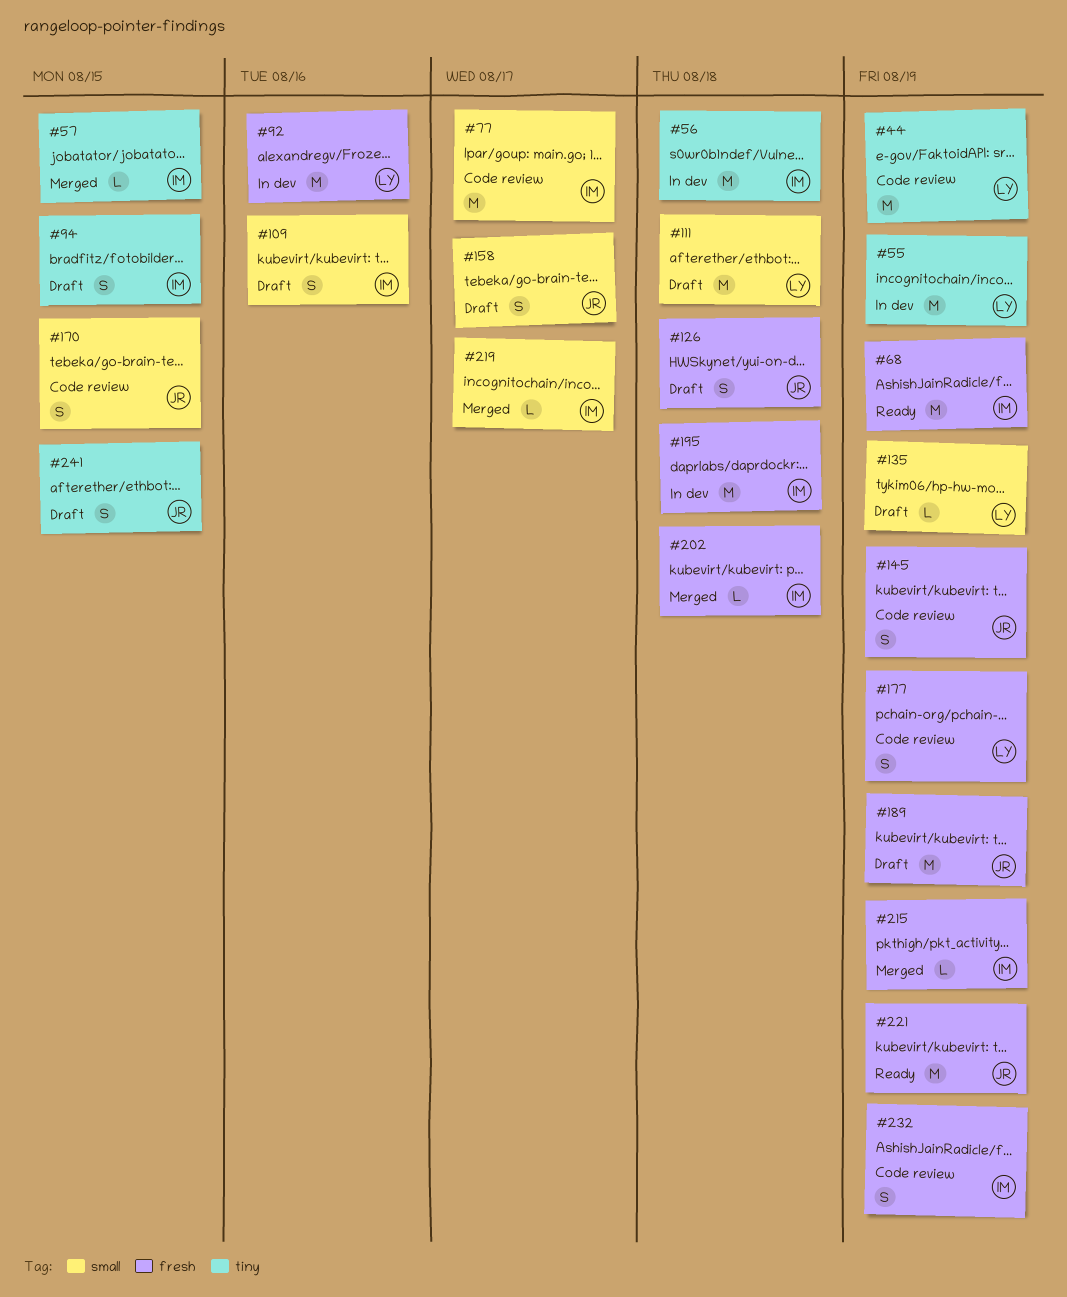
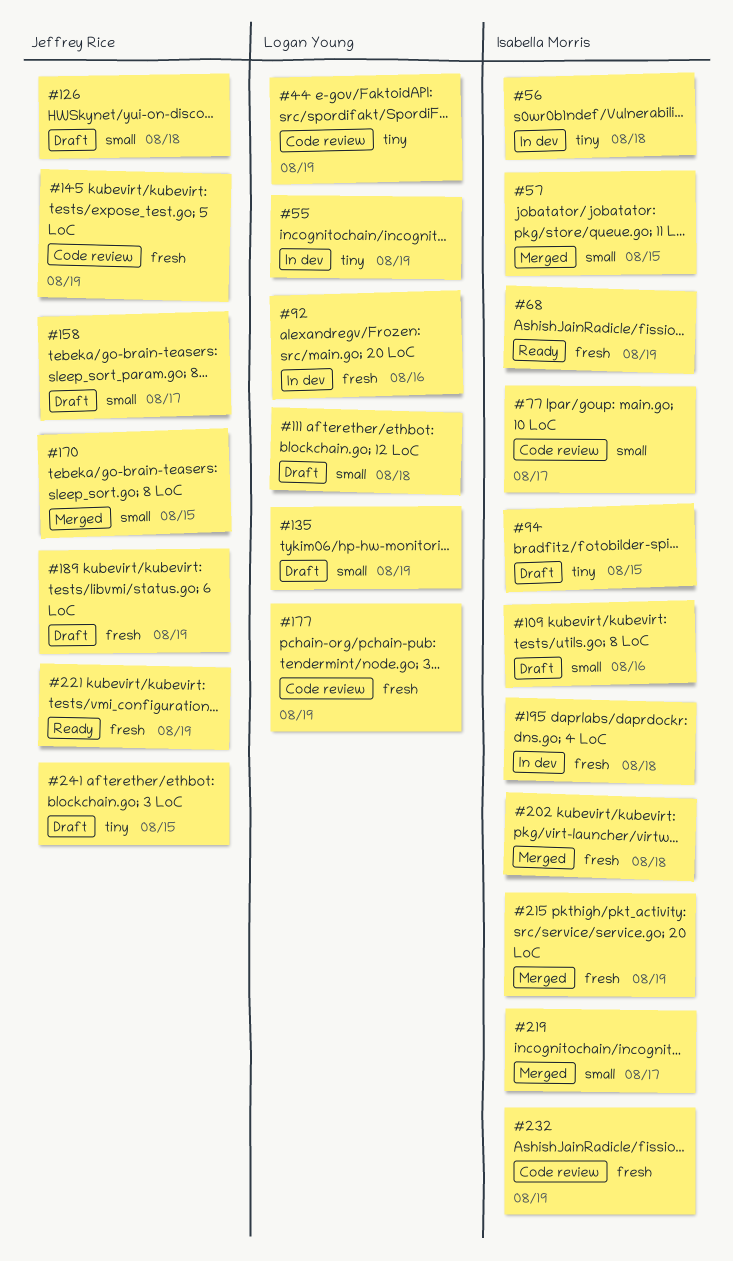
#57, label: tiny -> small
#126, label: fresh -> small
#170, status: Code review -> Merged

